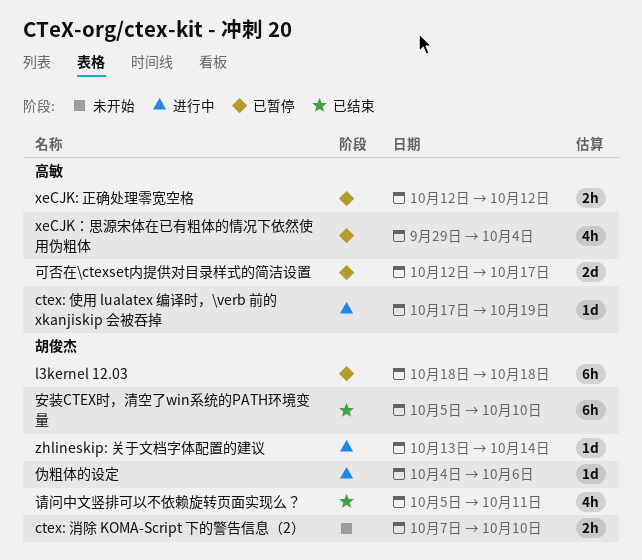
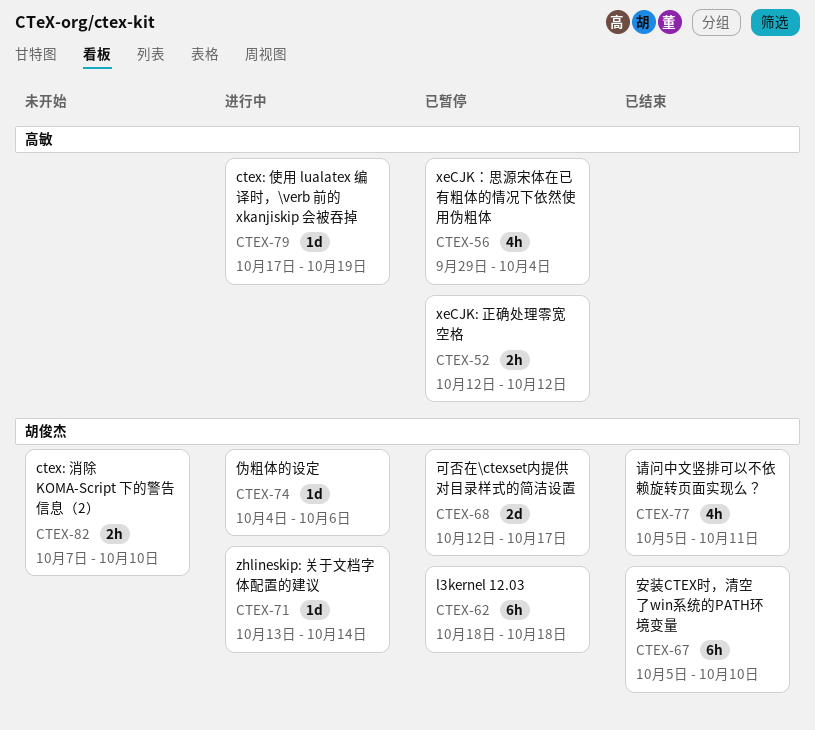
可否在\ctexset内提供对目录样式的简洁设置, owner: 高敏 -> 胡俊杰

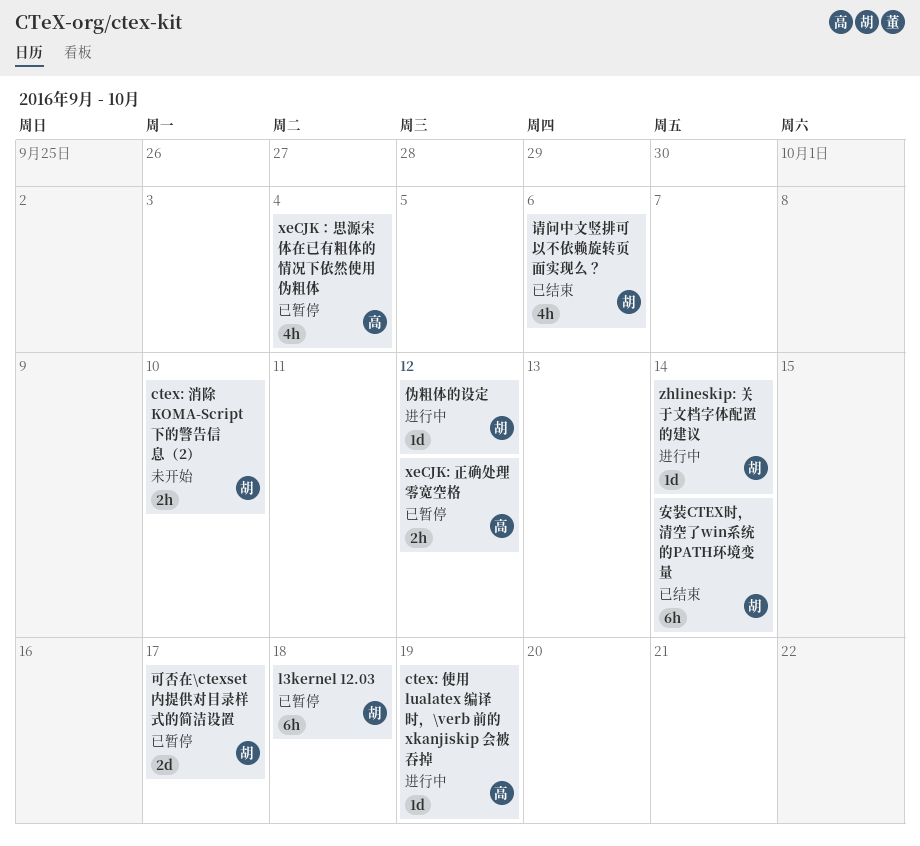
伪粗体的设定, due: Oct 6 -> Oct 12
安装CTEX时，清空了win系统的PATH环境变量, due: Oct 10 -> Oct 14
请问中文竖排可以不依赖旋转页面实现么？, due: Oct 11 -> Oct 6

